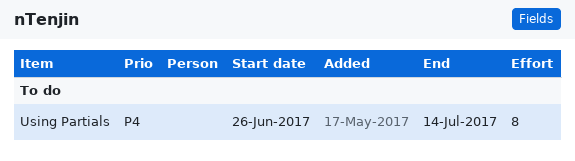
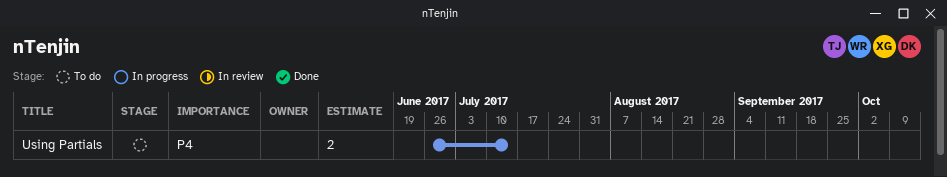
Using Partials, estimate: 8 -> 2

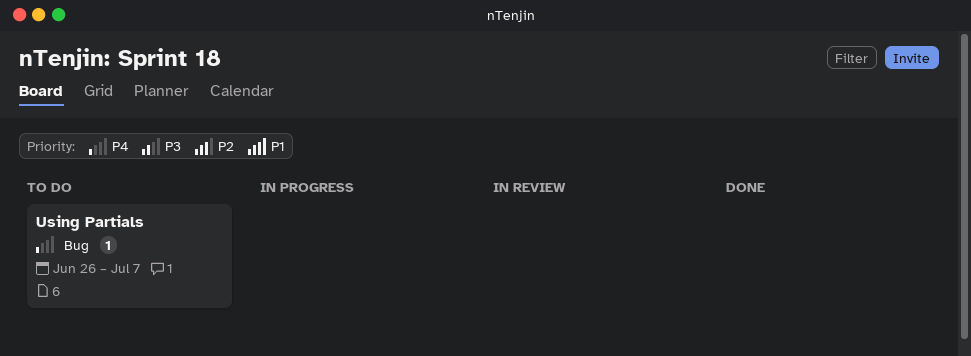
Using Partials, estimate: 2 -> 1
Using Partials, due: Jul 14 -> Jul 7

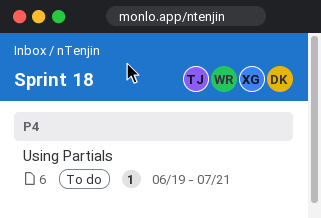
Using Partials, start: Jun 26 -> Jun 19
Using Partials, due: Jul 7 -> Jul 21

